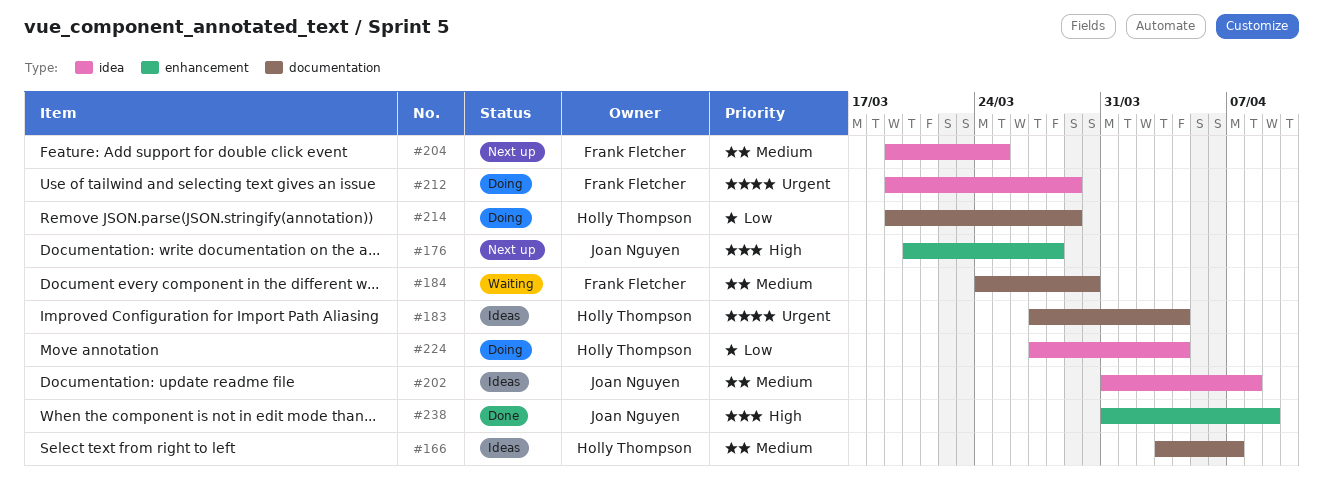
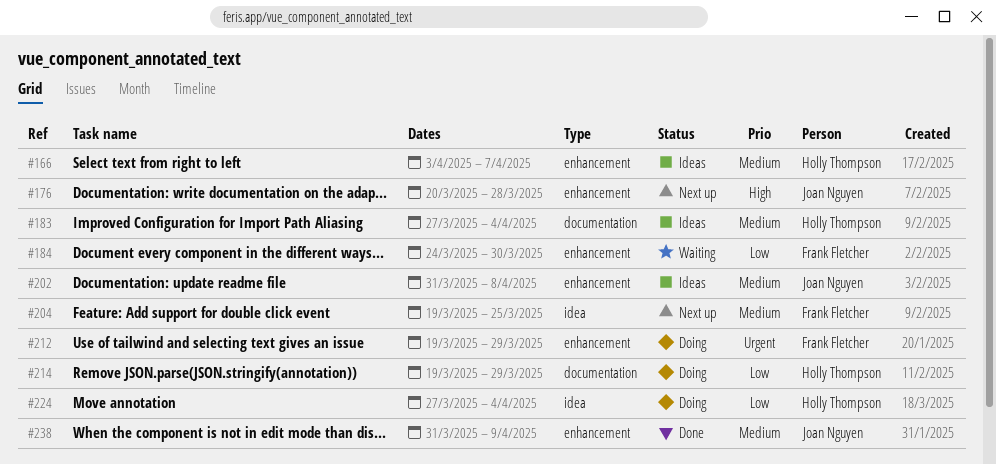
#166, label: documentation -> enhancement
#183, priority: Urgent -> Medium
#184, priority: Medium -> Low
#184, label: documentation -> enhancement
#202, label: idea -> enhancement
#212, label: idea -> enhancement
#238, priority: High -> Medium

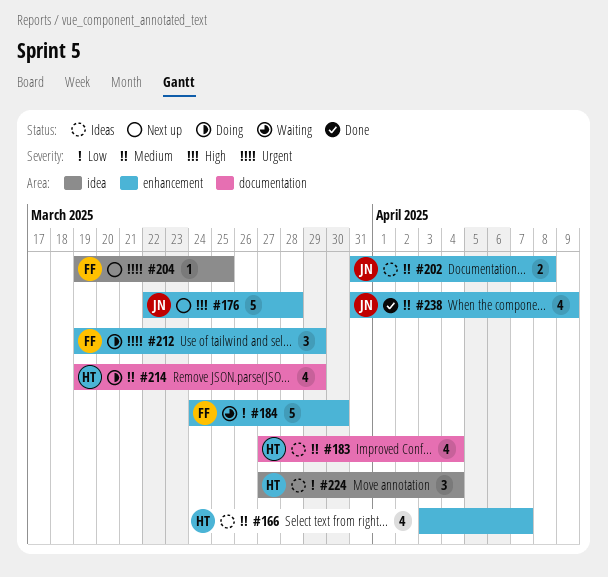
#176, start: Mar 20 -> Mar 22
#204, priority: Medium -> Urgent
#214, priority: Low -> Medium
#224, status: Doing -> Ideas

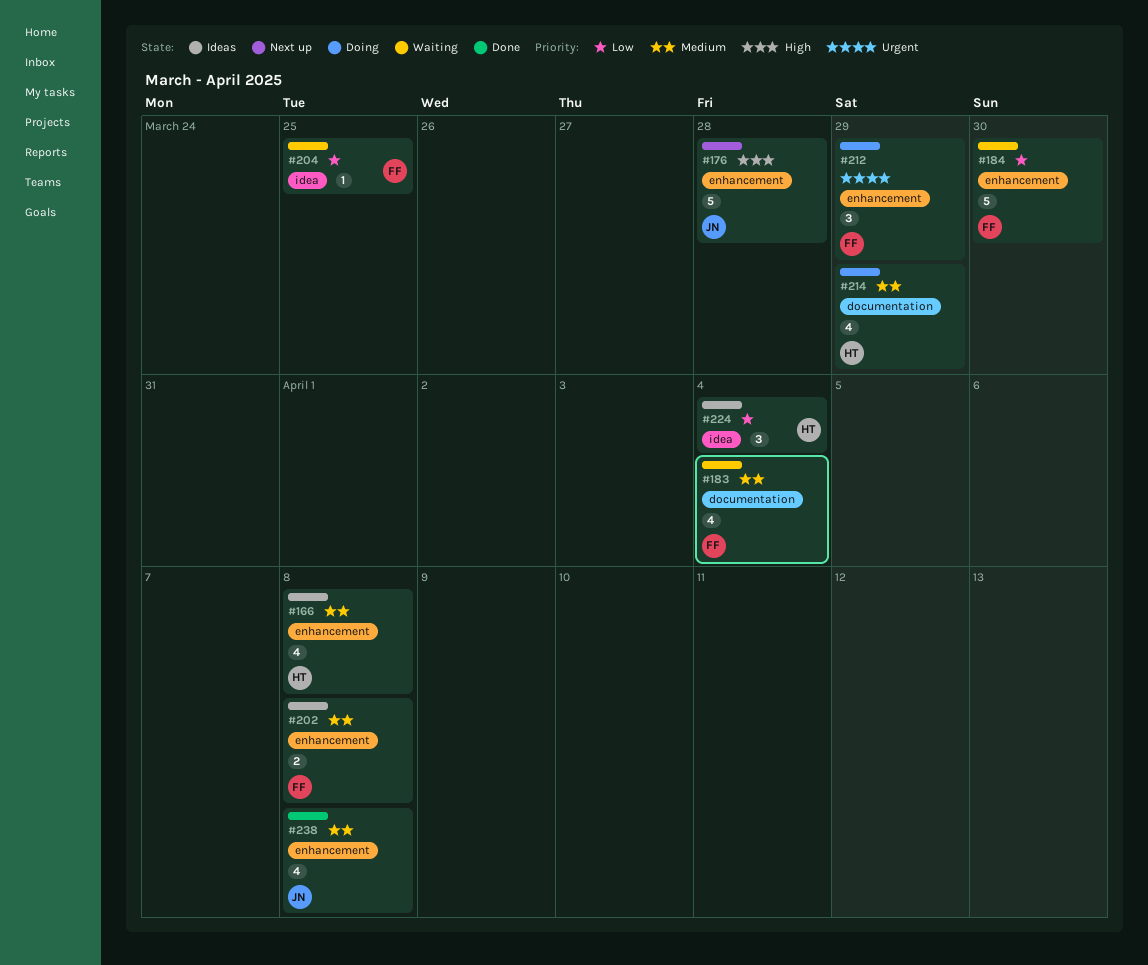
#166, due: Apr 7 -> Apr 8
#183, status: Ideas -> Waiting
#183, owner: HT -> FF
#202, owner: JN -> FF
#204, status: Next up -> Waiting
#204, priority: Urgent -> Low
#238, due: Apr 9 -> Apr 8

